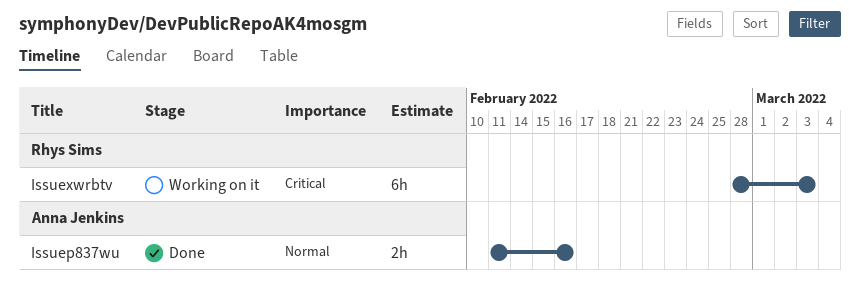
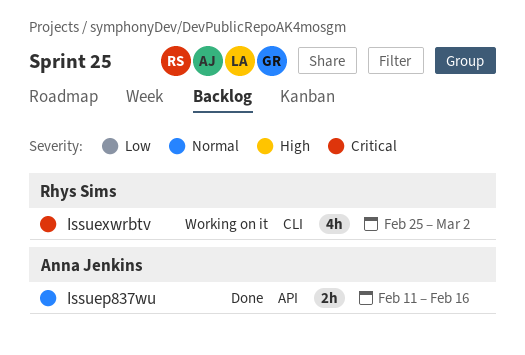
Issuexwrbtv, estimate: 6h -> 4h
Issuexwrbtv, start: Feb 28 -> Feb 25
Issuexwrbtv, due: Mar 3 -> Mar 2

